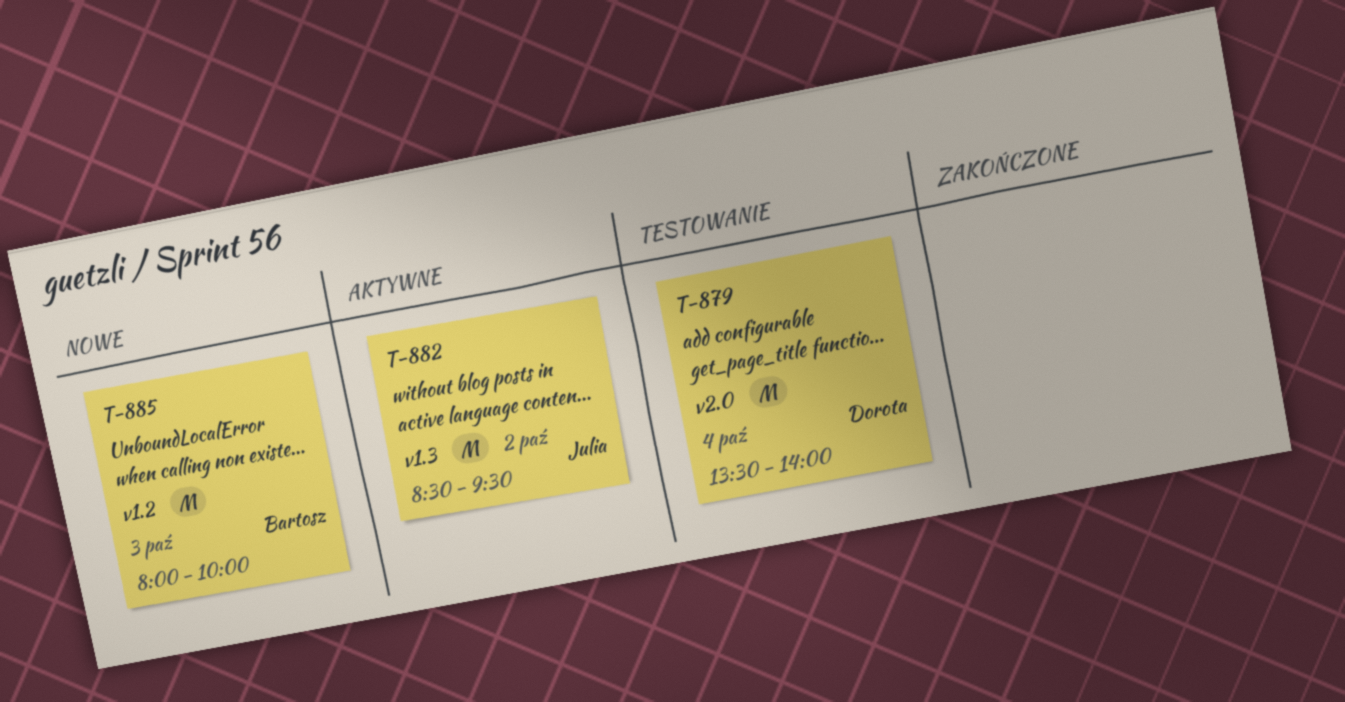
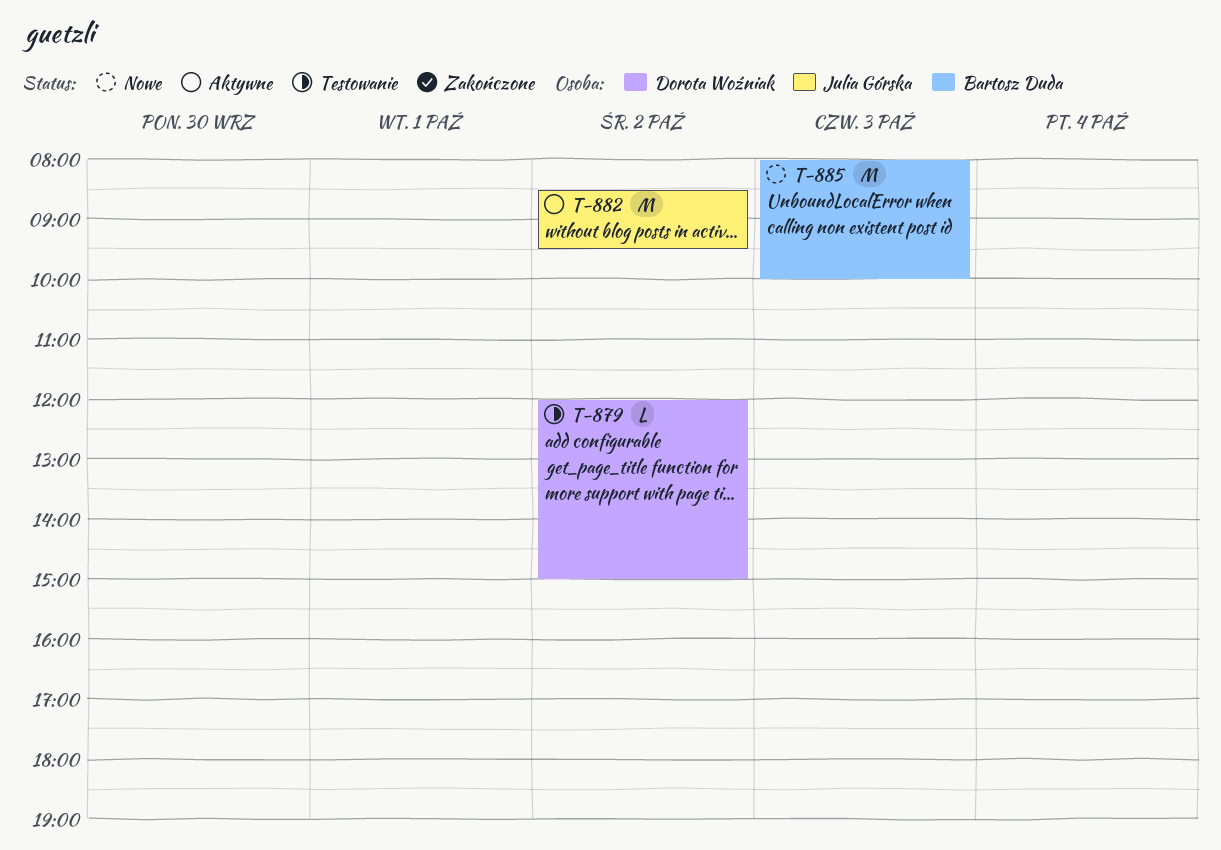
T-879, estimate: M -> L
T-879, day: Oct 4 -> Oct 2
T-879, begins: 13:30 -> 12:00
T-879, ends: 14:00 -> 15:00

